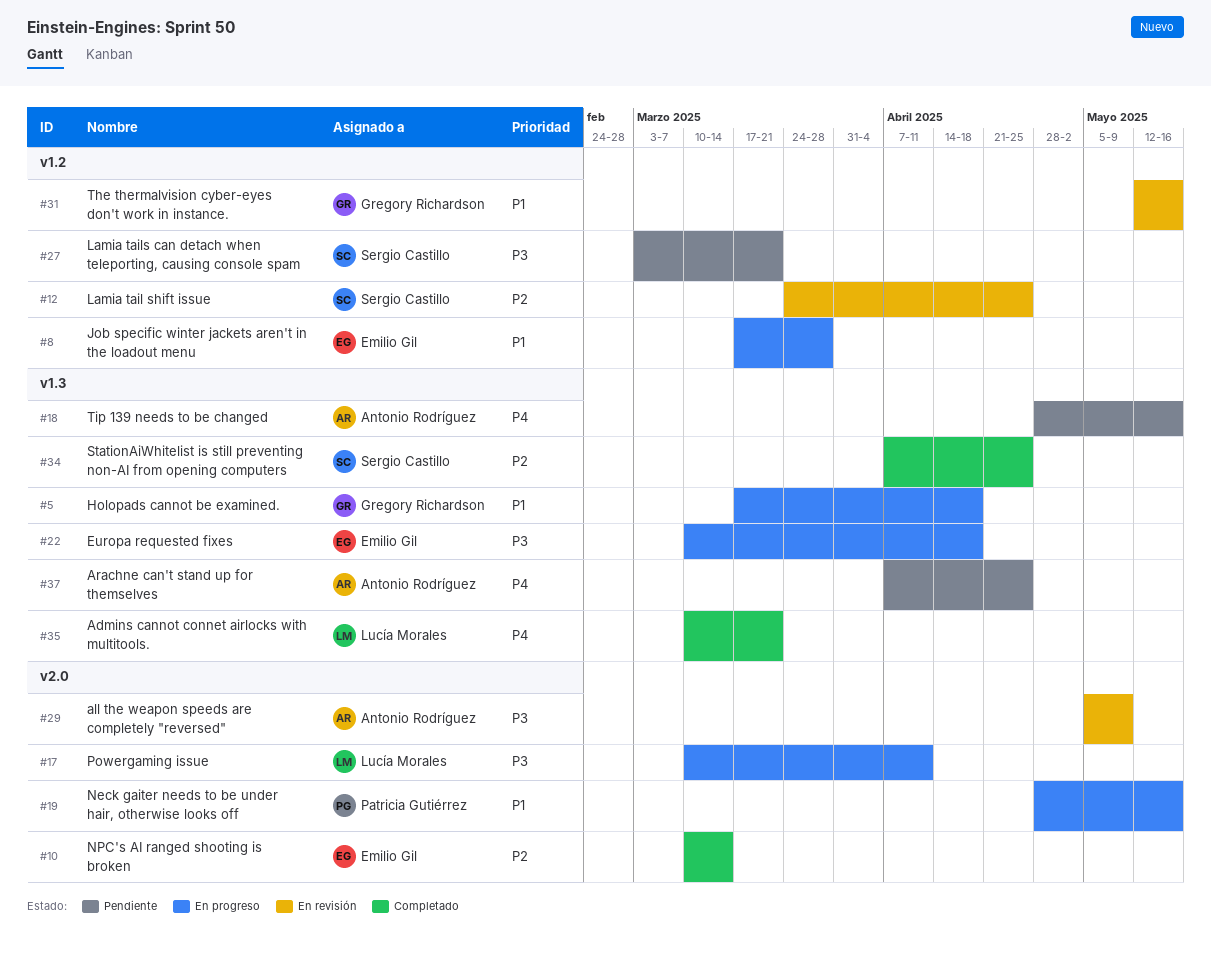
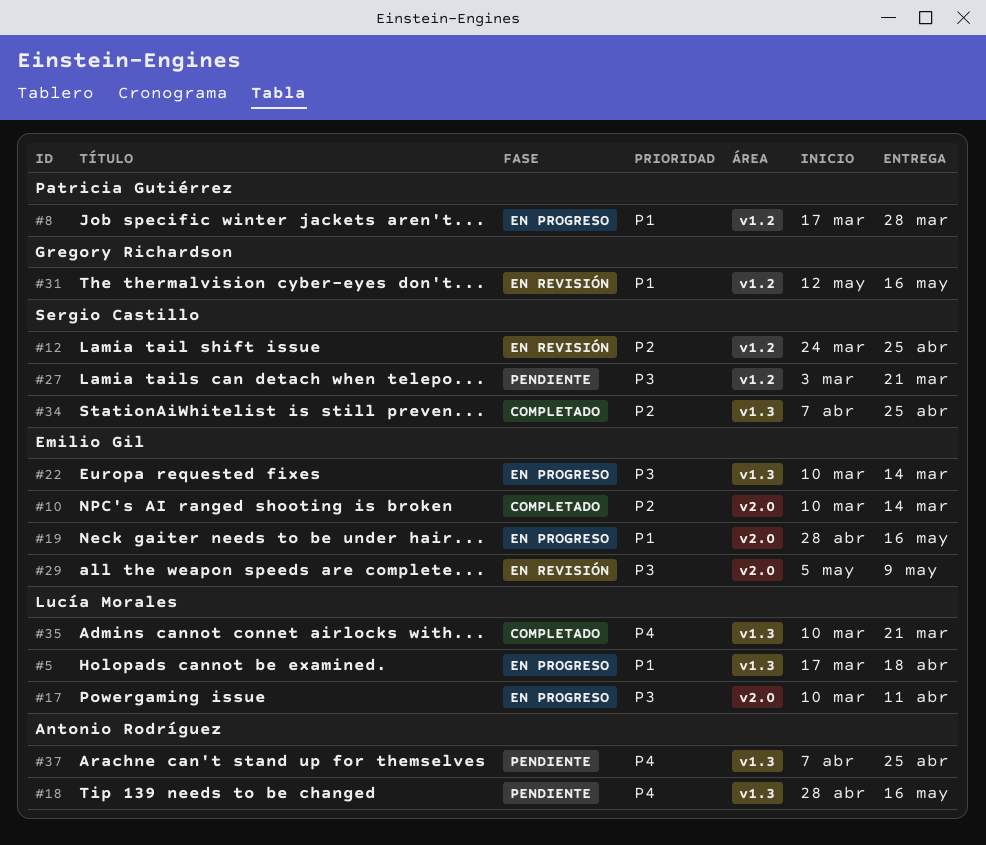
#5, owner: Gregory Richardson -> Lucía Morales
#8, owner: Emilio Gil -> Patricia Gutiérrez
#19, owner: Patricia Gutiérrez -> Emilio Gil
#22, due: Apr 18 -> Mar 14
#29, owner: Antonio Rodríguez -> Emilio Gil

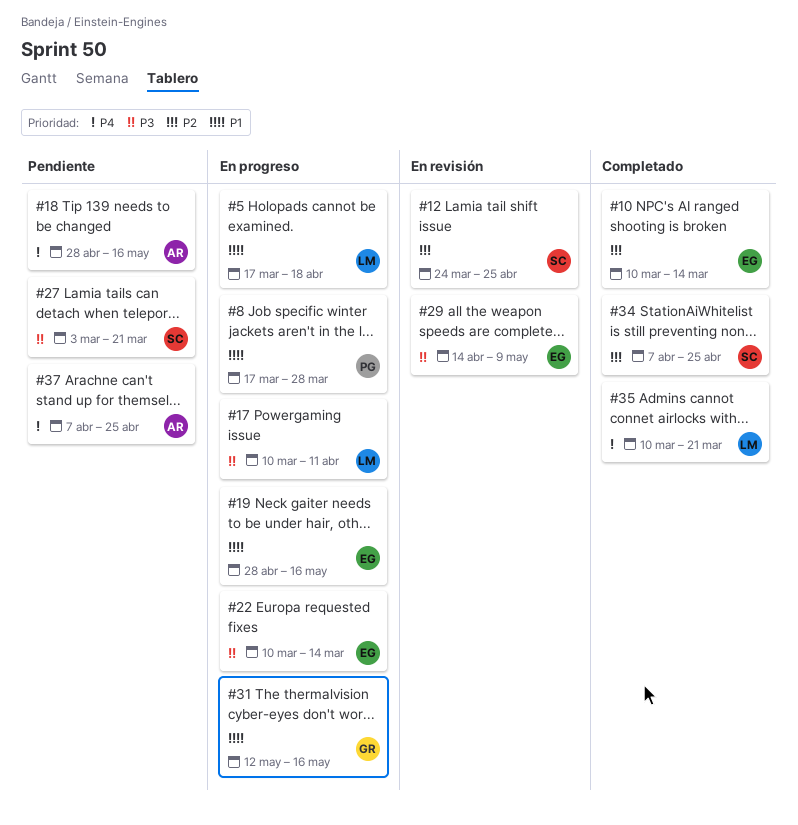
#29, start: May 5 -> Apr 14
#31, status: En revisión -> En progreso

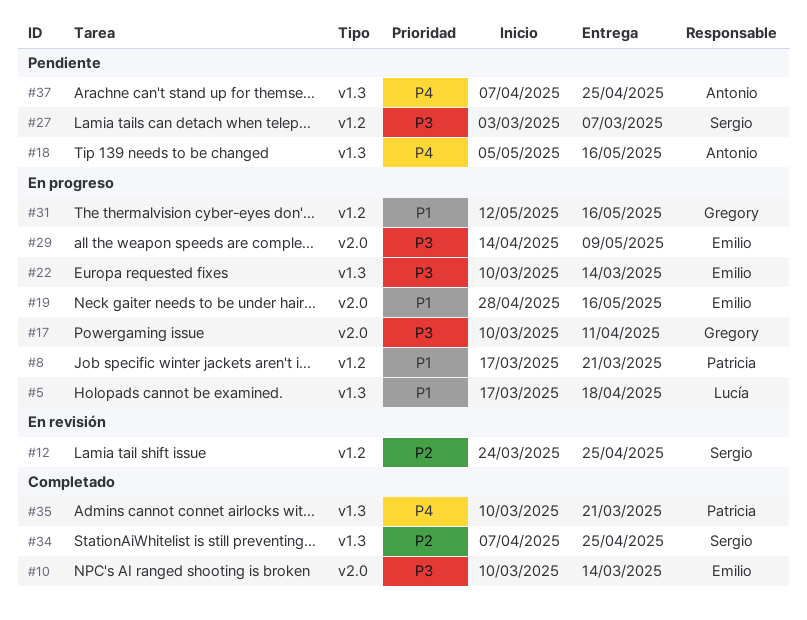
#8, due: Mar 28 -> Mar 21
#10, priority: P2 -> P3
#17, owner: Lucía -> Gregory
#18, start: Apr 28 -> May 5
#27, due: Mar 21 -> Mar 7
#29, status: En revisión -> En progreso
#35, owner: Lucía -> Patricia

